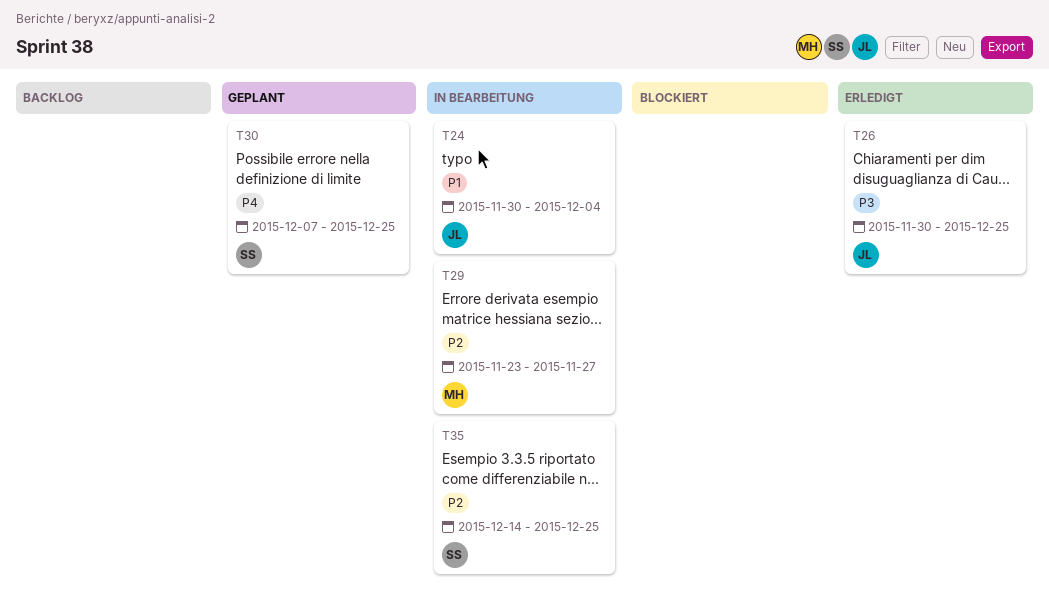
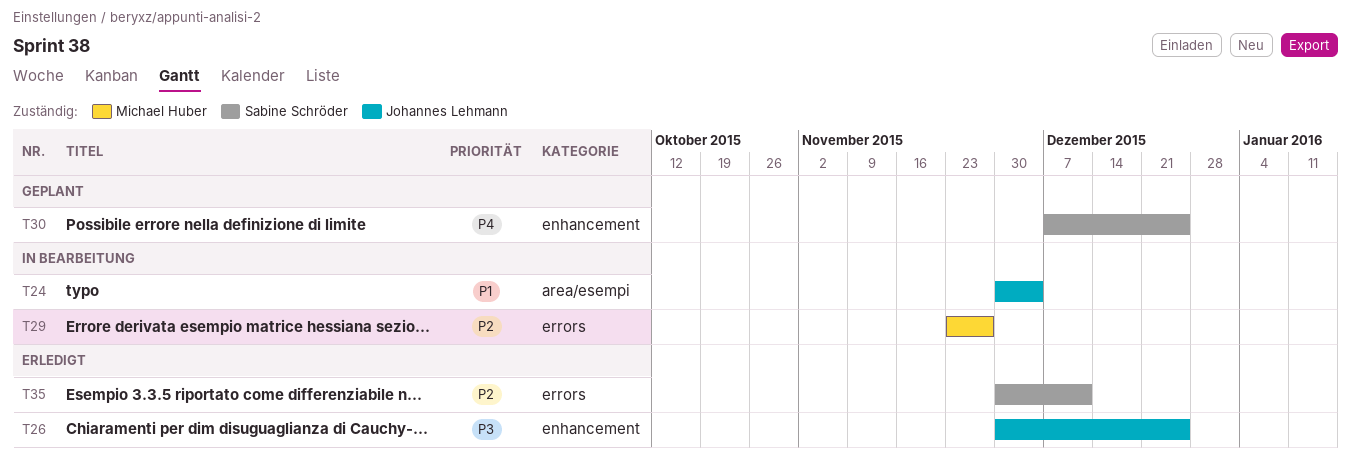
T35, status: In Bearbeitung -> Erledigt
T35, start: Dec 14 -> Nov 30
T35, due: Dec 25 -> Dec 11

